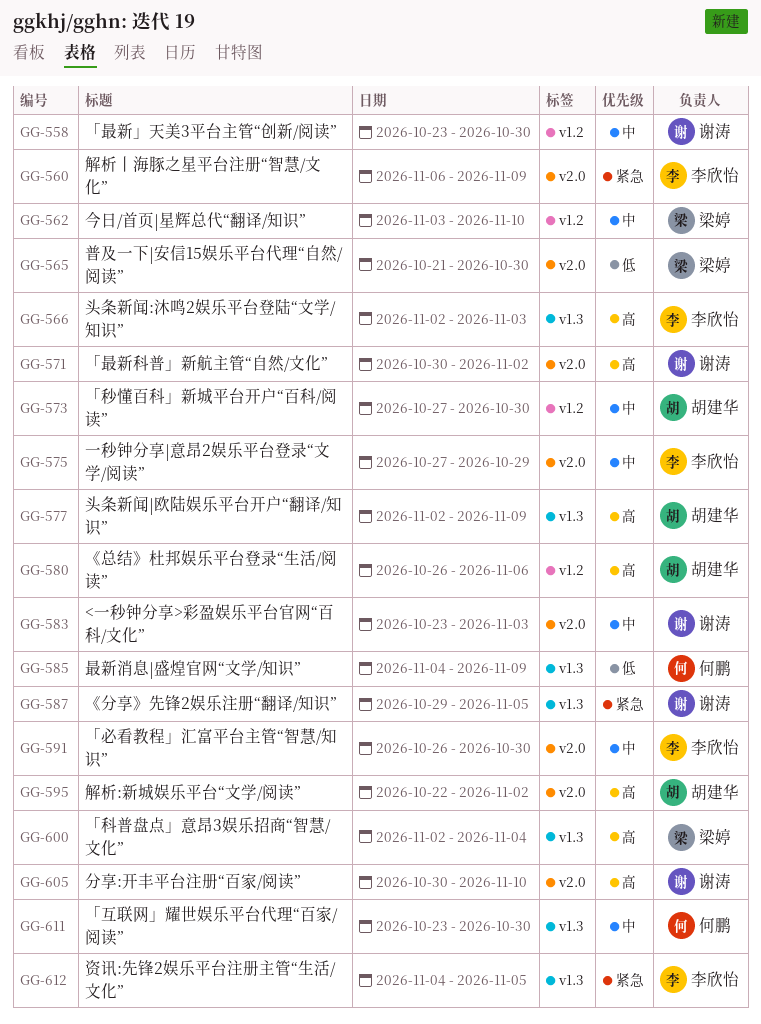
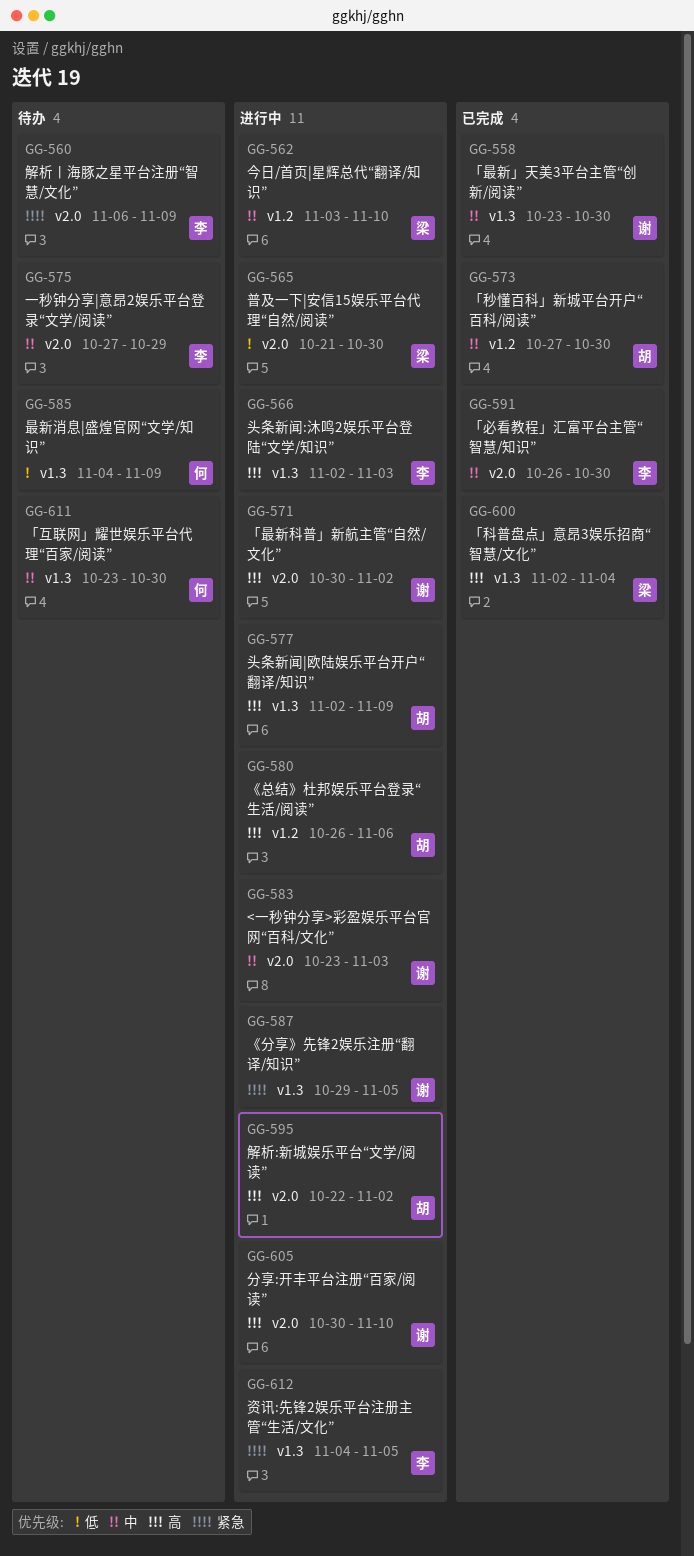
GG-558, label: v1.2 -> v1.3

